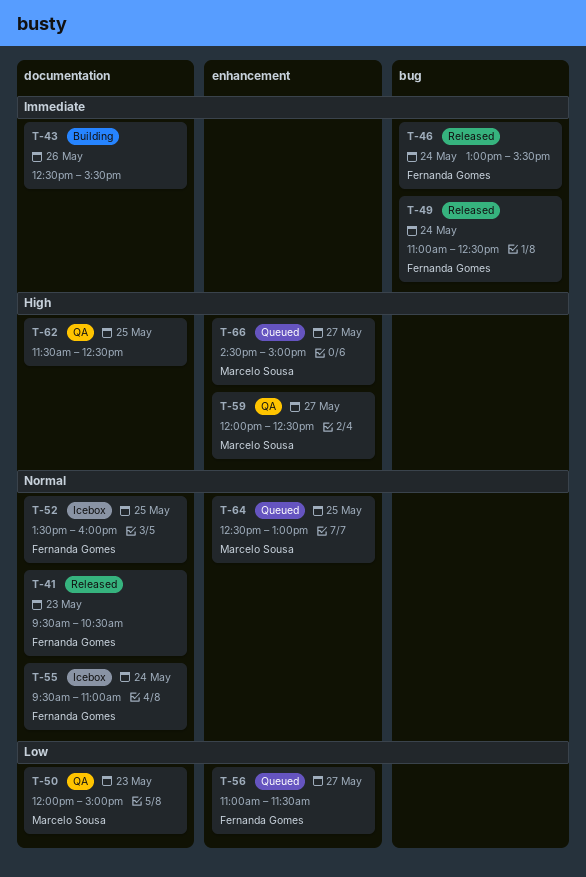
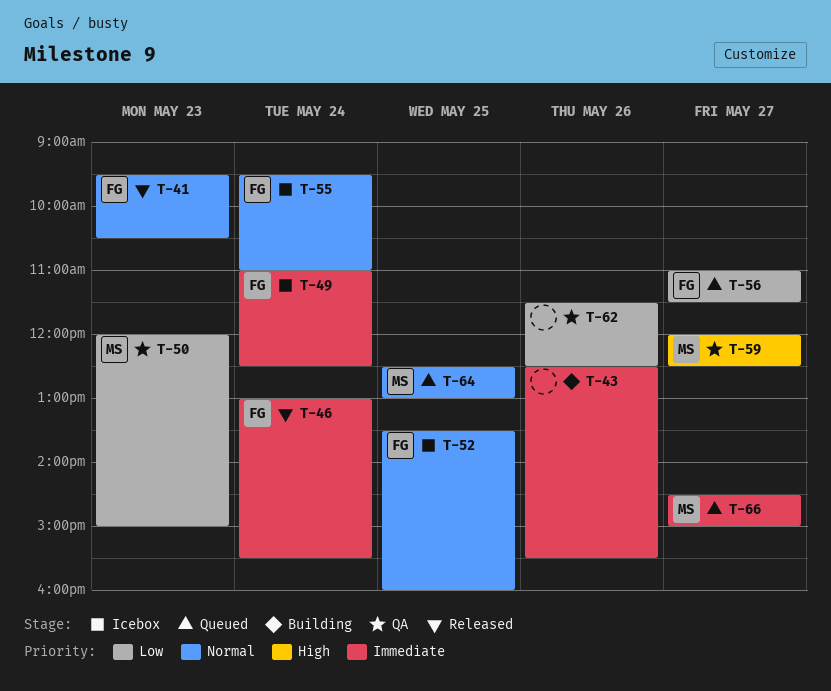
T-49, status: Released -> Icebox
T-62, priority: High -> Low
T-62, day: May 25 -> May 26
T-66, priority: High -> Immediate

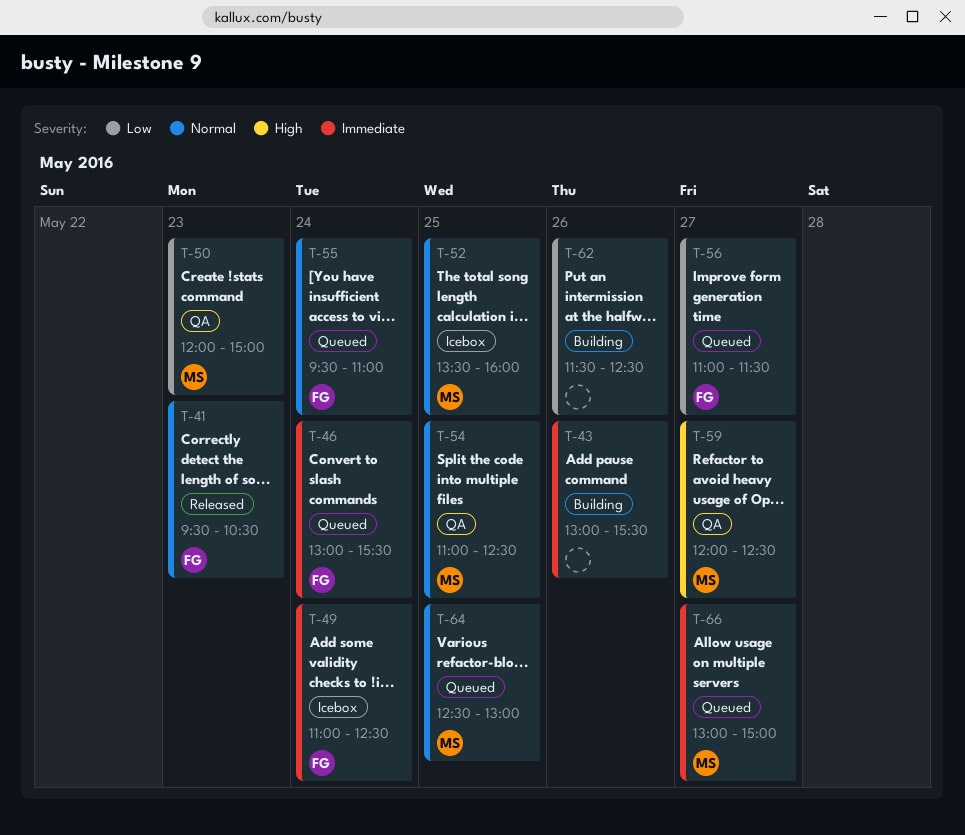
T-43, begins: 12:30 -> 13:00
T-46, status: Released -> Queued
T-52, owner: FG -> MS
T-54: none -> present
T-55, status: Icebox -> Queued
T-62, status: QA -> Building
T-66, begins: 14:30 -> 13:00

